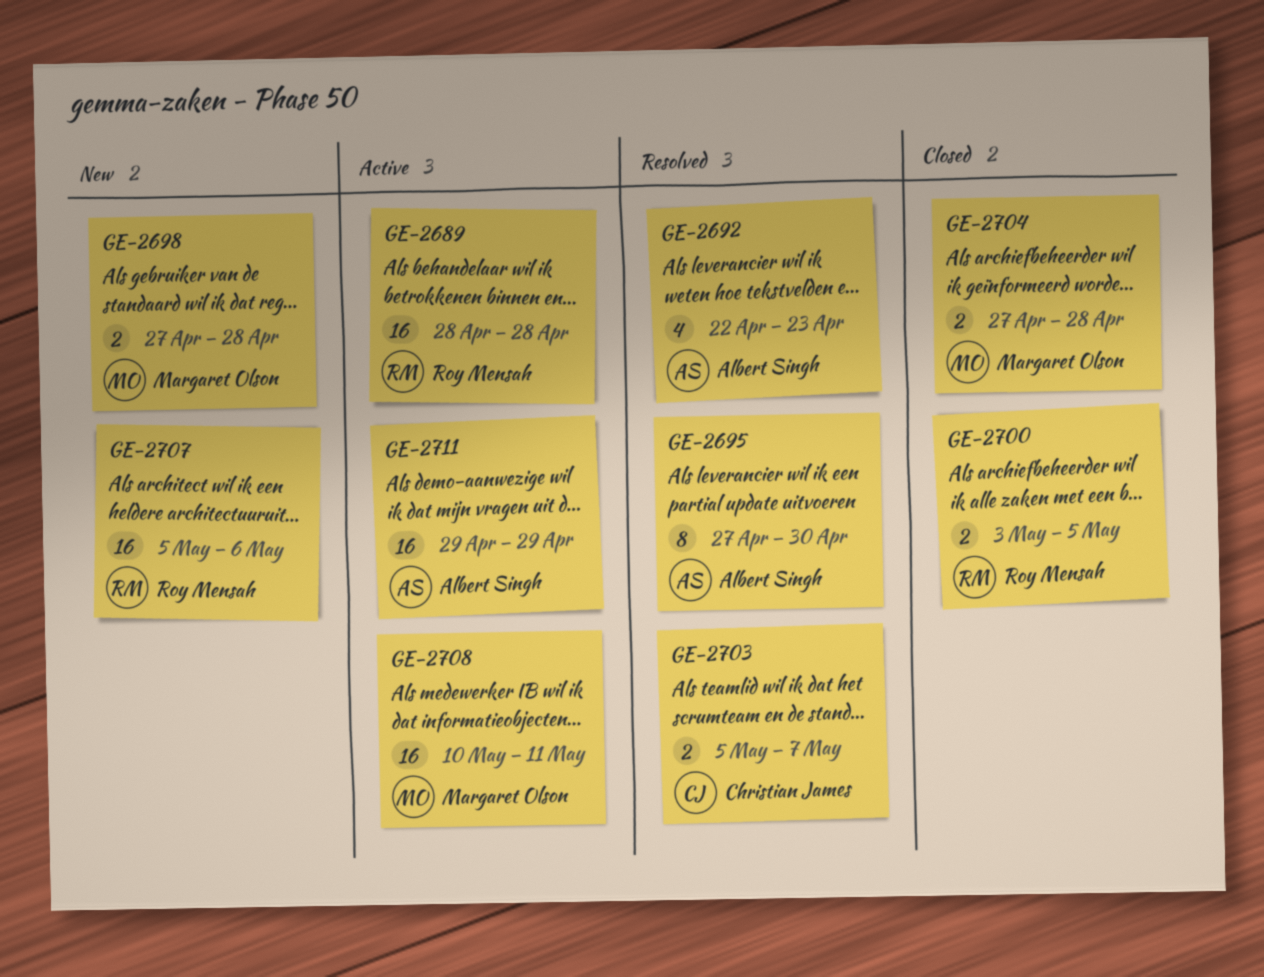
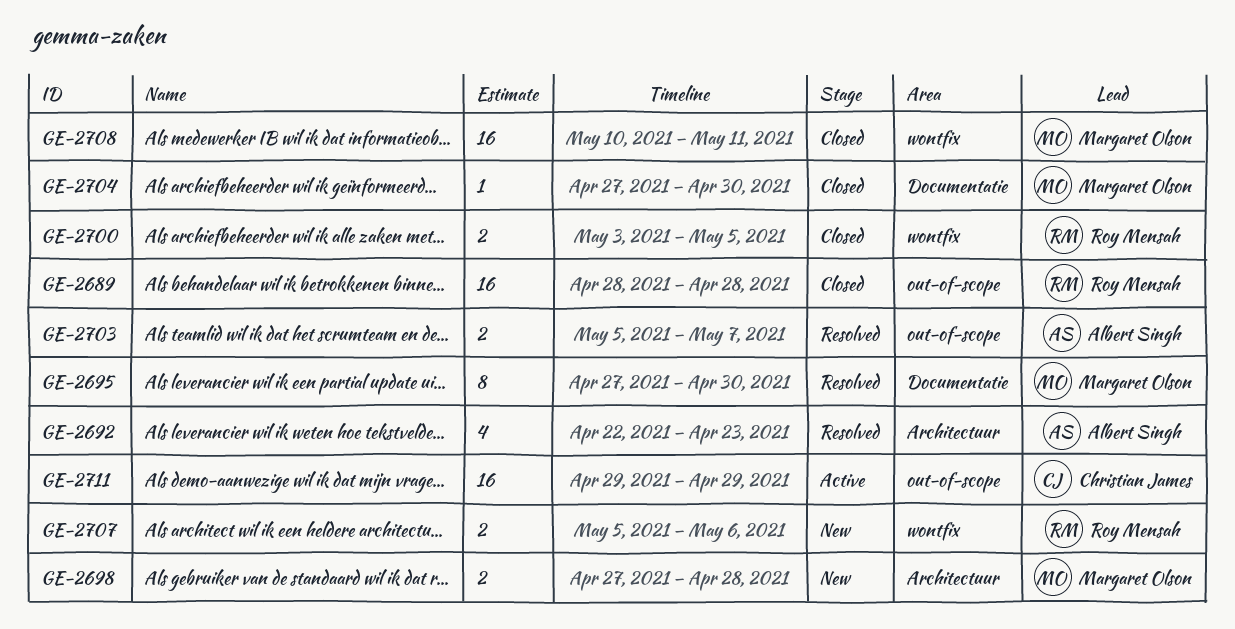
GE-2689, status: Active -> Closed
GE-2695, owner: Albert Singh -> Margaret Olson
GE-2703, owner: Christian James -> Albert Singh
GE-2704, estimate: 2 -> 1
GE-2704, due: Apr 28 -> Apr 30
GE-2707, estimate: 16 -> 2
GE-2708, status: Active -> Closed
GE-2711, owner: Albert Singh -> Christian James

